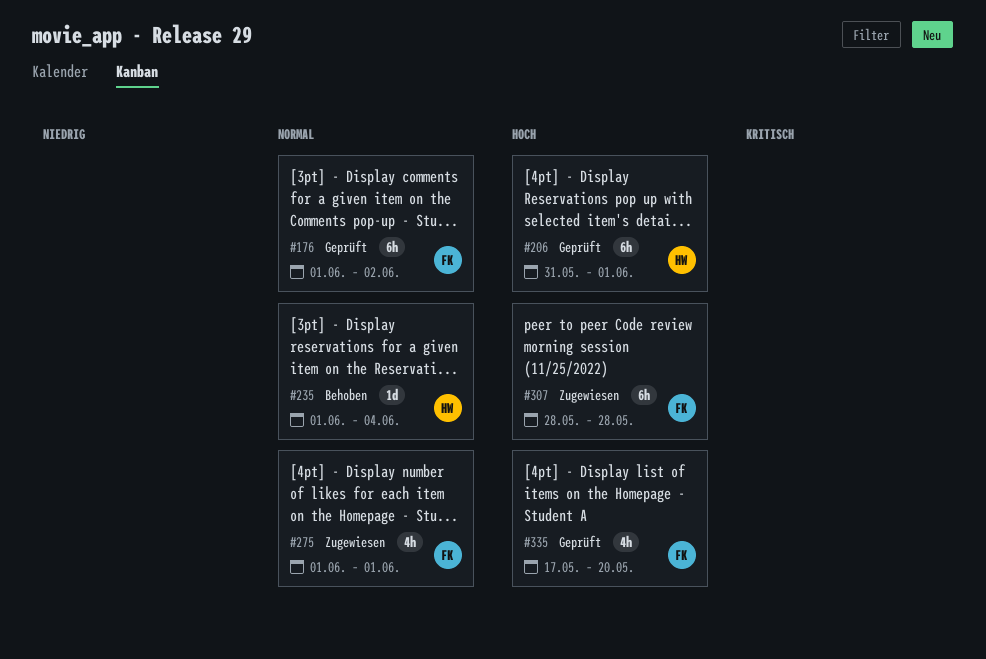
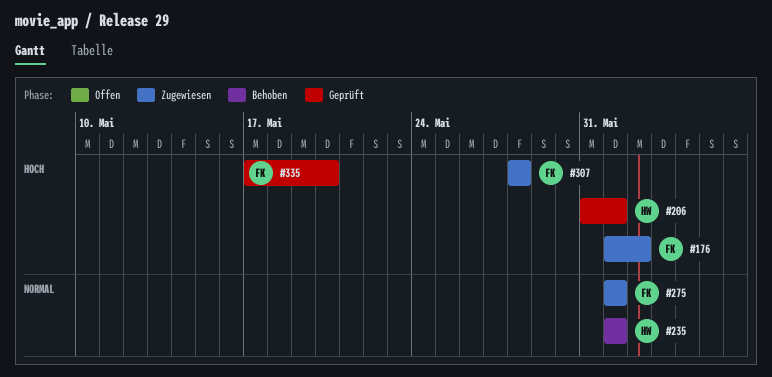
#176, status: Geprüft -> Zugewiesen
#176, priority: Normal -> Hoch
#235, due: Jun 4 -> Jun 1

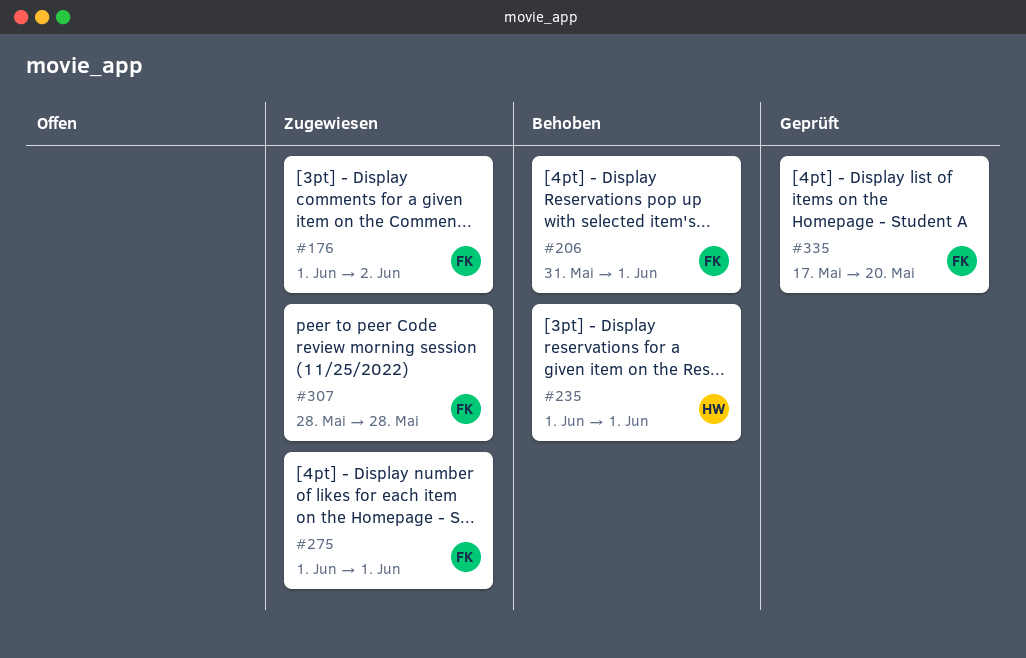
#206, status: Geprüft -> Behoben
#206, owner: HW -> FK

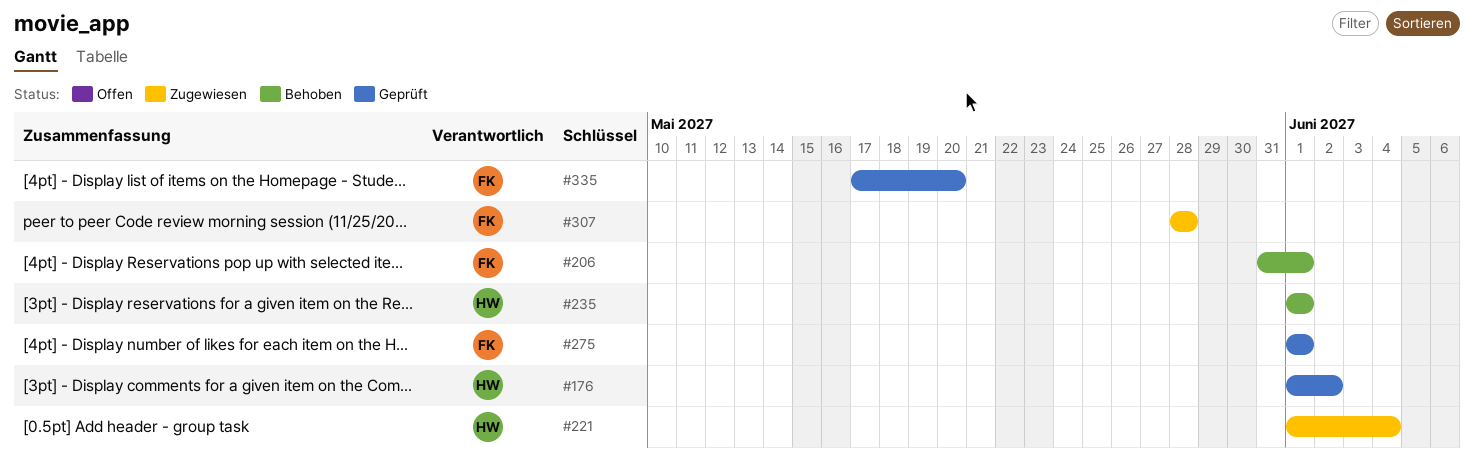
#176, status: Zugewiesen -> Geprüft
#176, owner: FK -> HW
#221: none -> present
#275, status: Zugewiesen -> Geprüft

